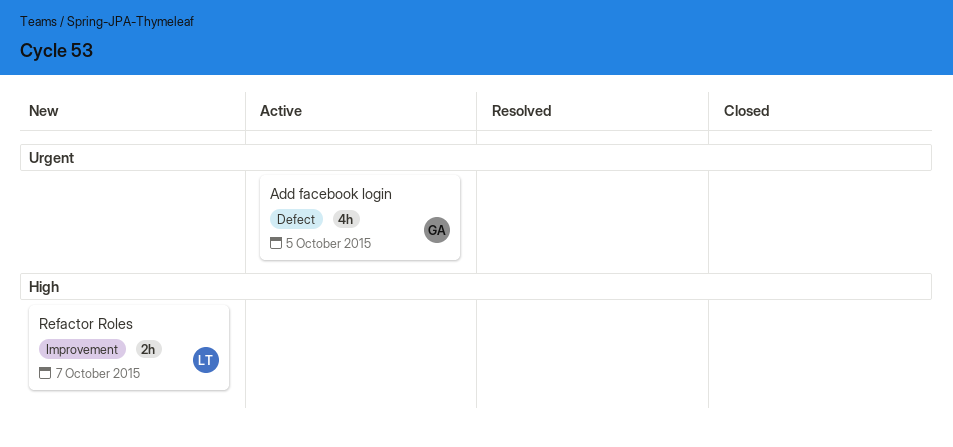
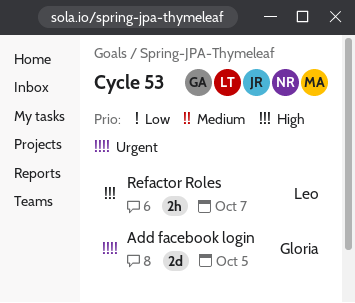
Add facebook login, estimate: 4h -> 2d

